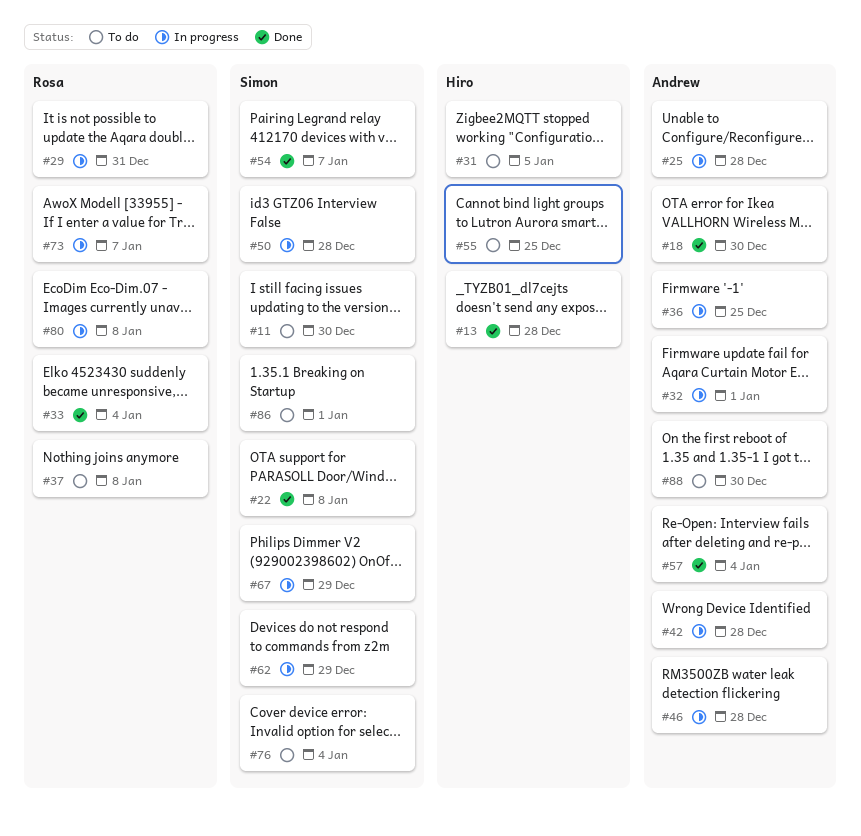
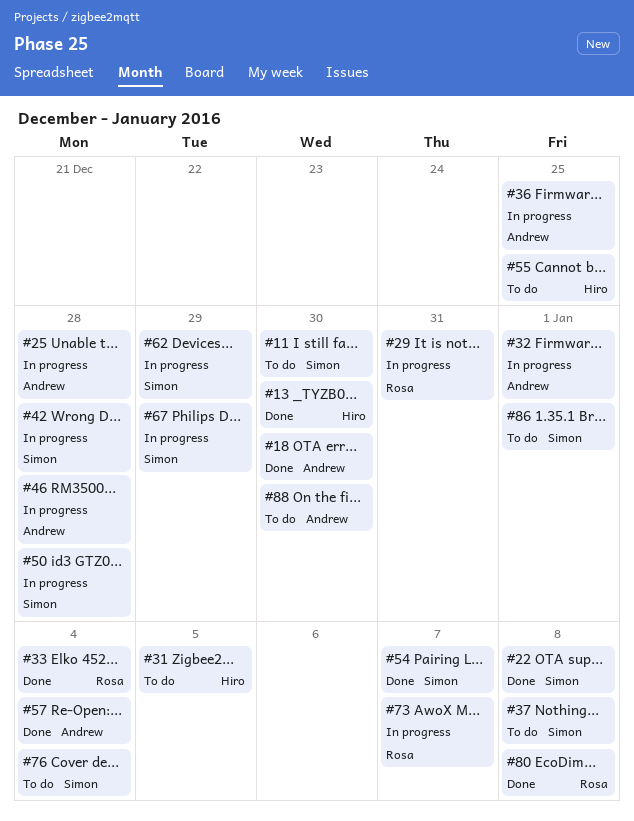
#13, due: Dec 28 -> Dec 30
#37, owner: Rosa -> Simon
#42, owner: Andrew -> Simon
#80, status: In progress -> Done

